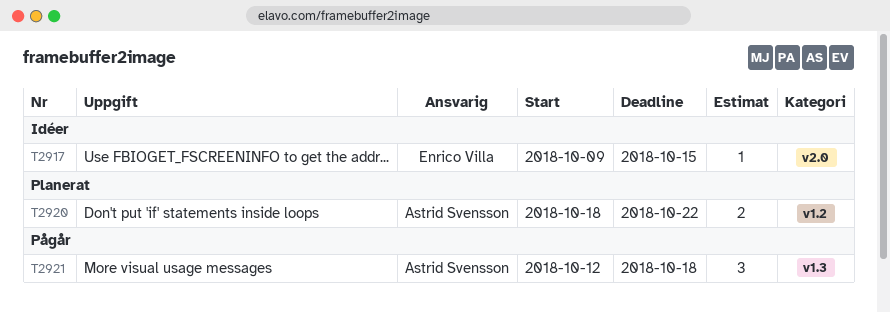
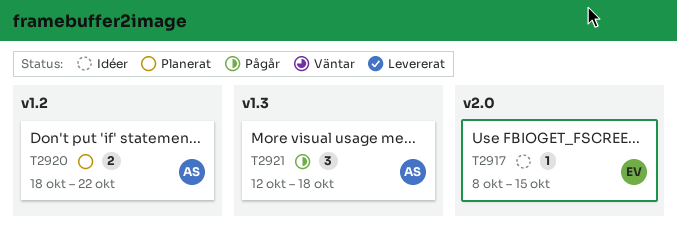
T2917, start: Oct 9 -> Oct 8

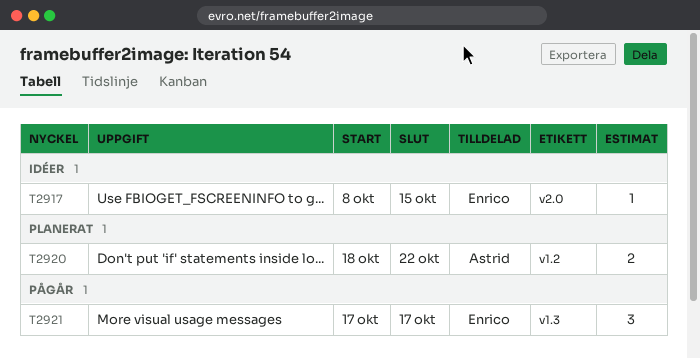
T2921, owner: Astrid -> Enrico
T2921, start: Oct 12 -> Oct 17
T2921, due: Oct 18 -> Oct 17

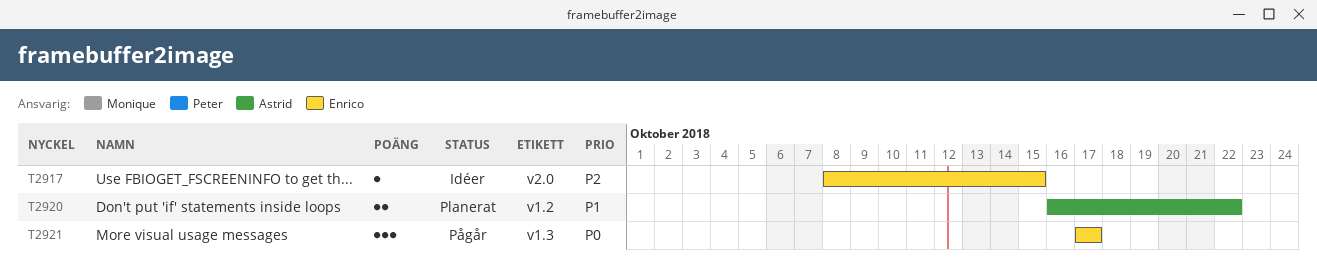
T2920, start: Oct 18 -> Oct 16

